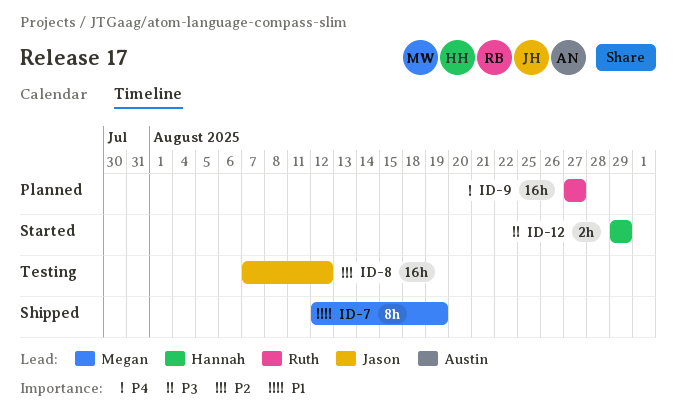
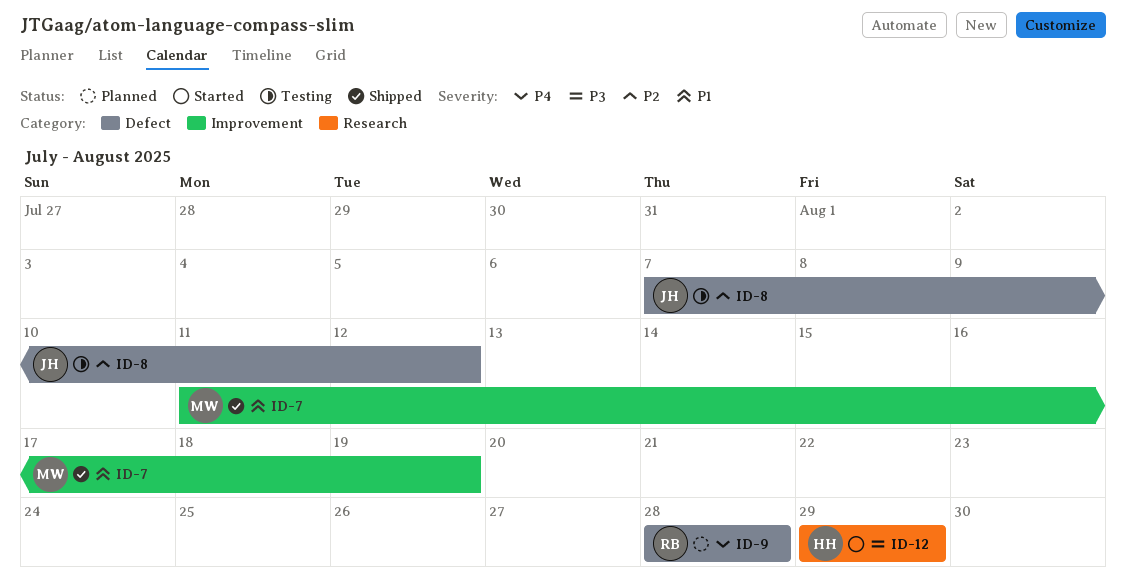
ID-7, start: Aug 12 -> Aug 11
ID-9, start: Aug 27 -> Aug 28
ID-9, due: Aug 27 -> Aug 28

